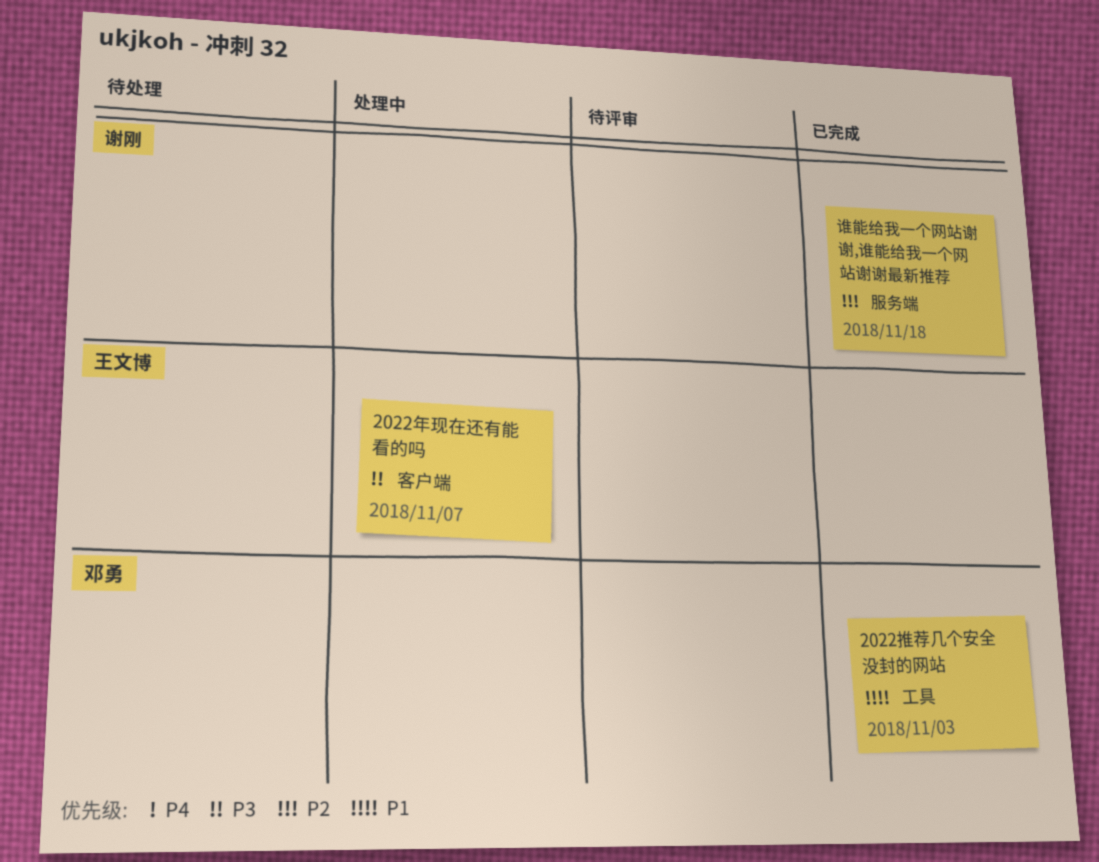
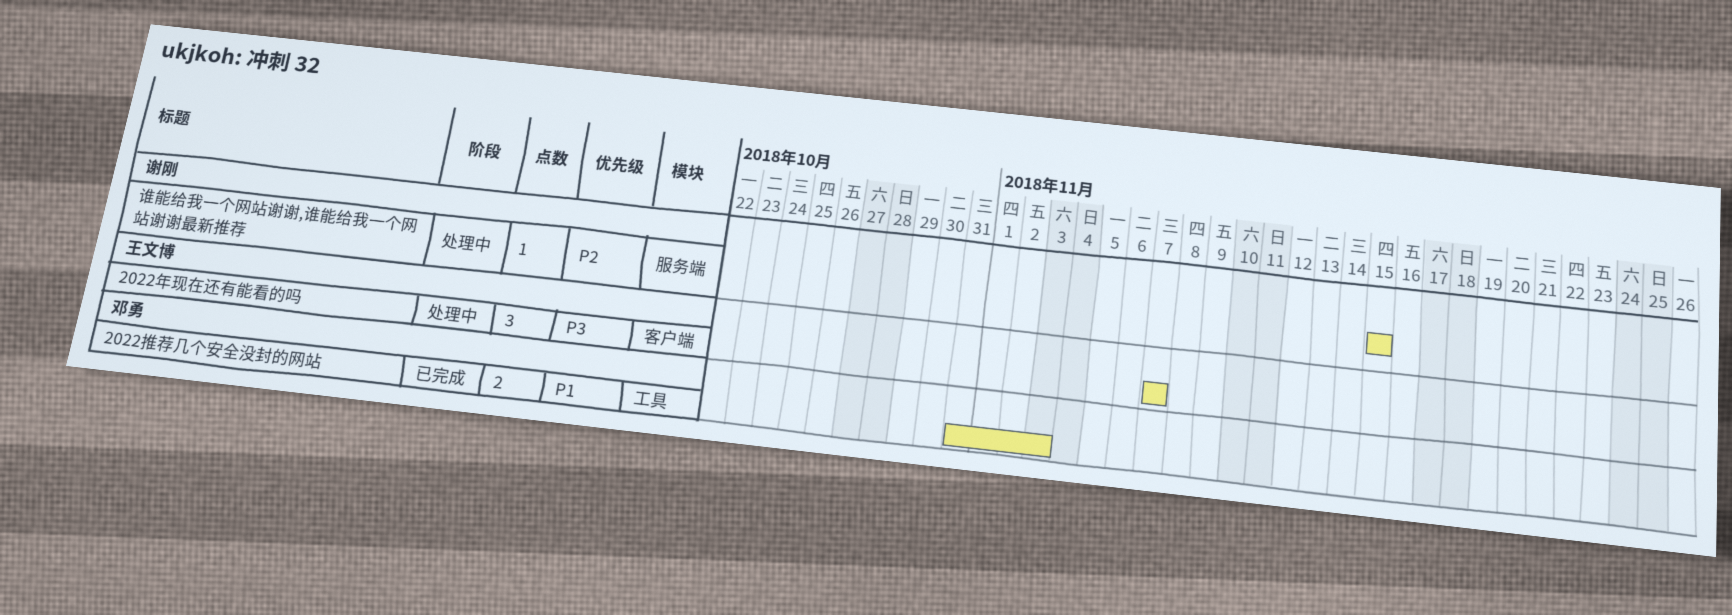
谁能给我一个网站谢谢,谁能给我一个网站谢谢最新推荐, status: 已完成 -> 处理中
谁能给我一个网站谢谢,谁能给我一个网站谢谢最新推荐, due: Nov 18 -> Nov 15

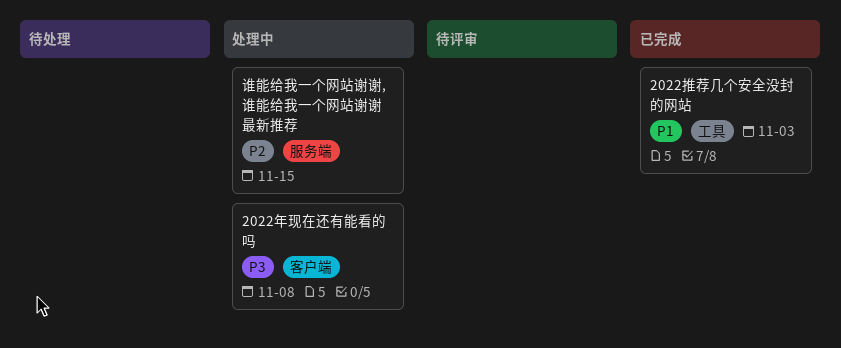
2022年现在还有能看的吗, due: Nov 7 -> Nov 8

